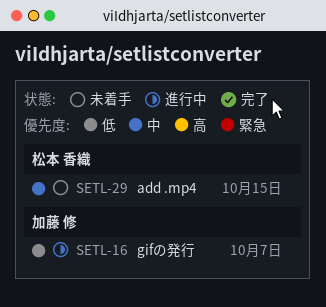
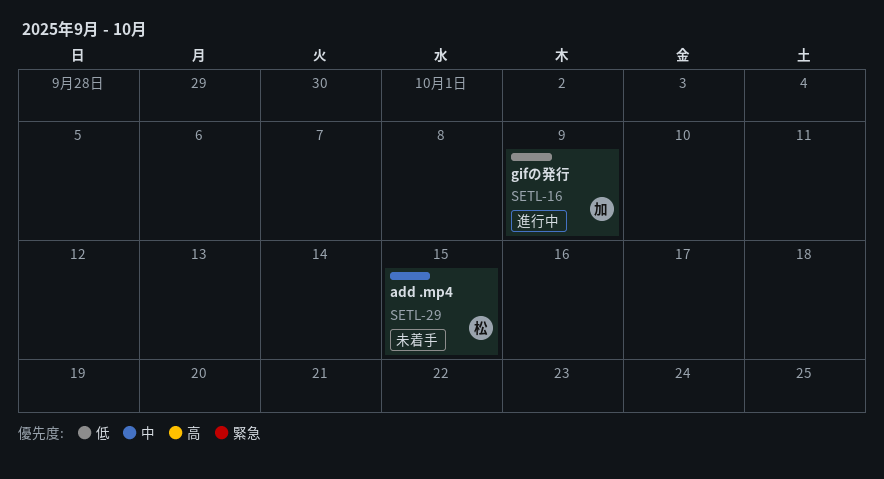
SETL-16, due: Oct 7 -> Oct 9

